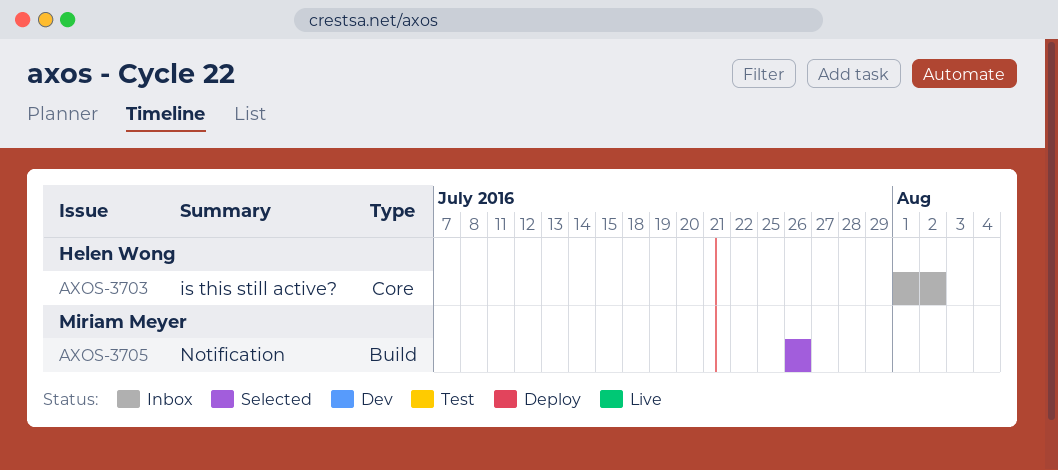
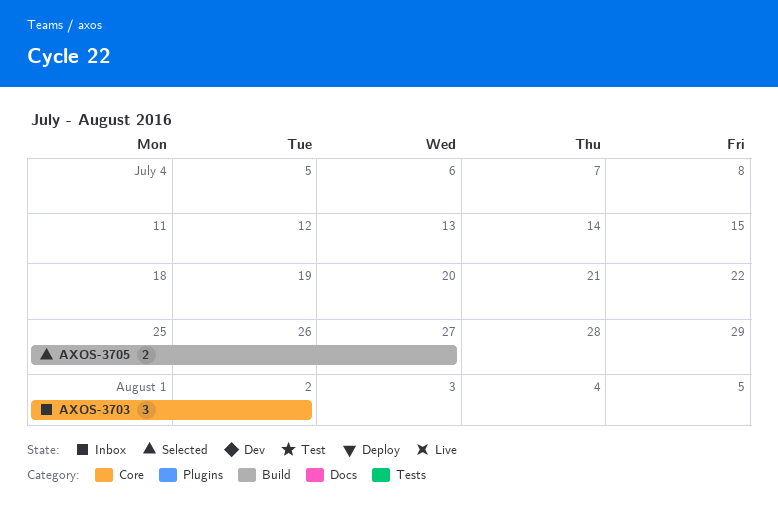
AXOS-3705, start: Jul 26 -> Jul 25
AXOS-3705, due: Jul 26 -> Jul 27

